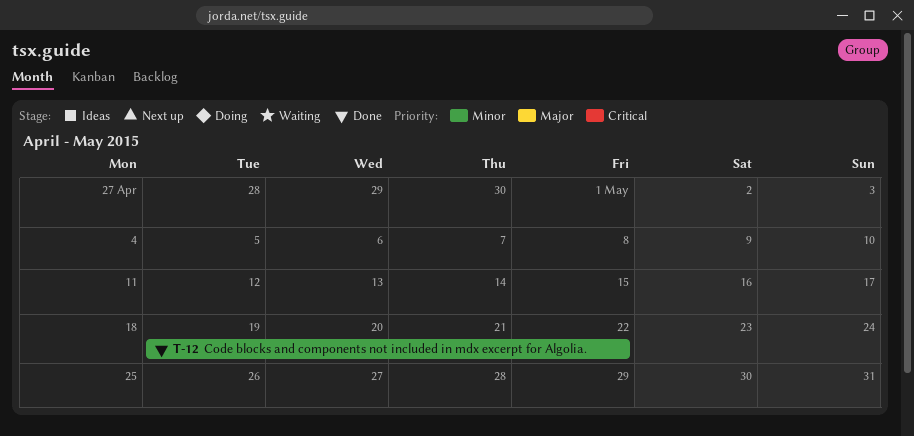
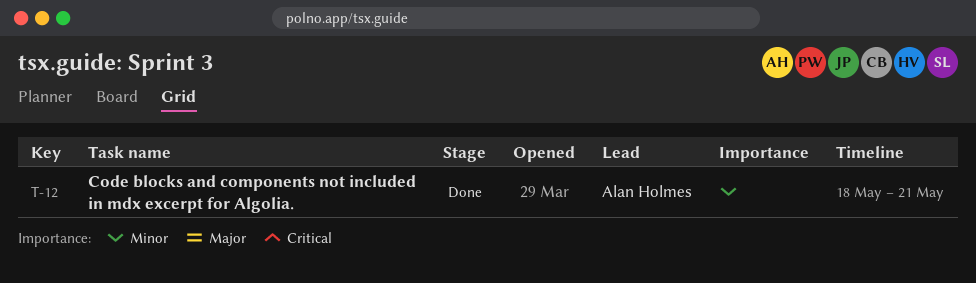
T-12, start: May 19 -> May 18
T-12, due: May 22 -> May 21

